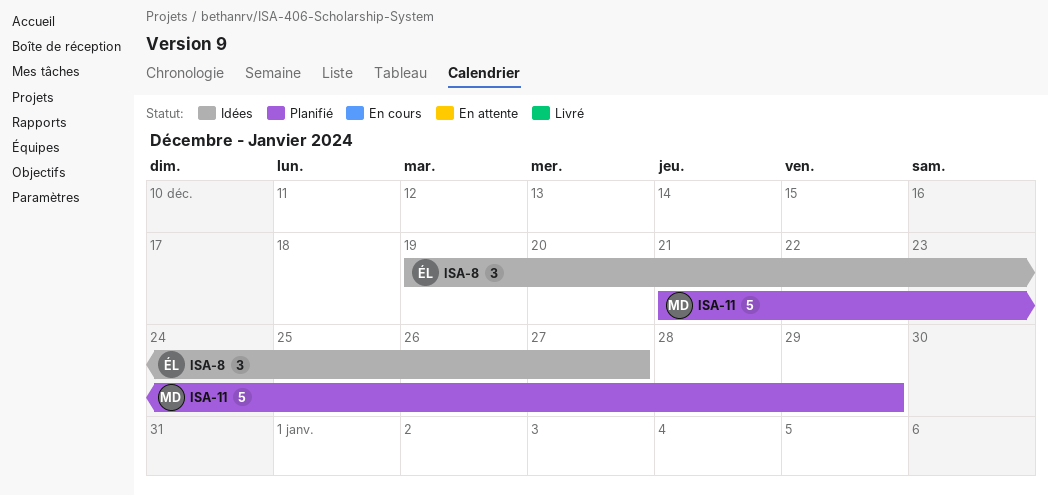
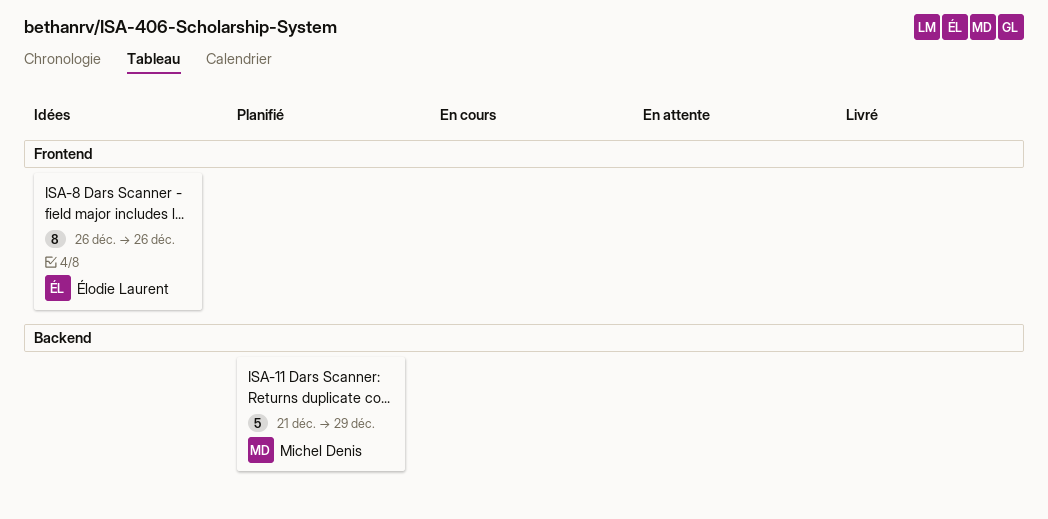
ISA-8, estimate: 3 -> 8
ISA-8, start: Dec 19 -> Dec 26
ISA-8, due: Dec 27 -> Dec 26

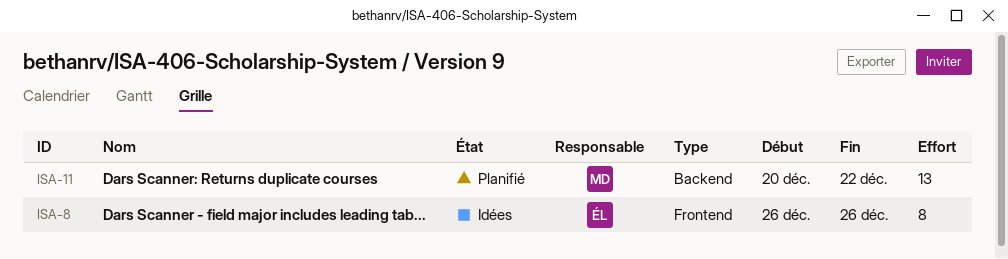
ISA-11, estimate: 5 -> 13
ISA-11, start: Dec 21 -> Dec 20
ISA-11, due: Dec 29 -> Dec 22

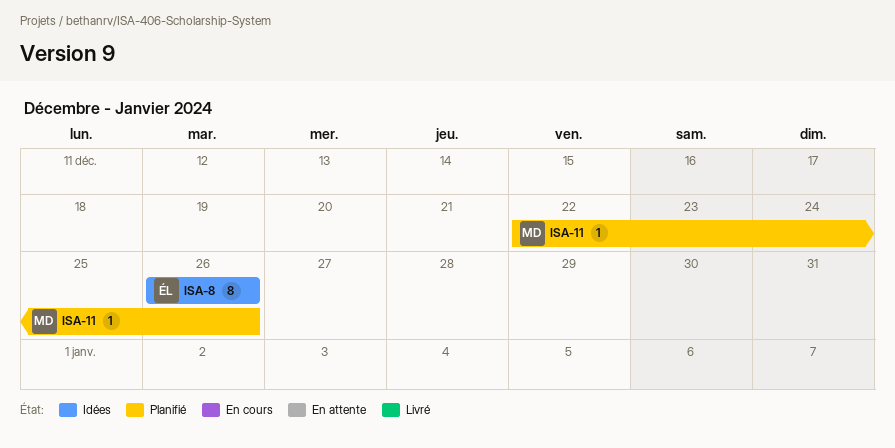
ISA-11, estimate: 13 -> 1
ISA-11, start: Dec 20 -> Dec 22
ISA-11, due: Dec 22 -> Dec 26

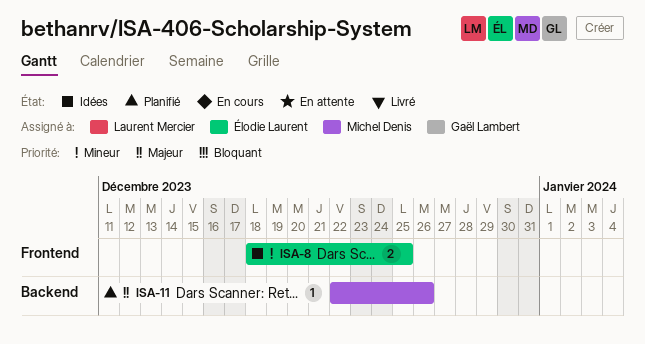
ISA-8, estimate: 8 -> 2
ISA-8, start: Dec 26 -> Dec 18
ISA-8, due: Dec 26 -> Dec 25

